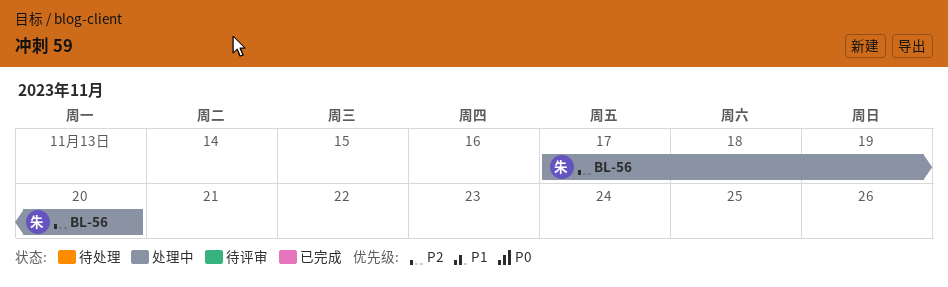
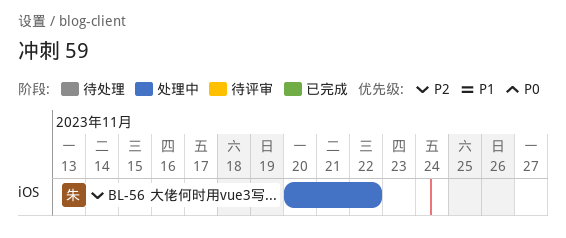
BL-56, start: Nov 17 -> Nov 20
BL-56, due: Nov 20 -> Nov 22

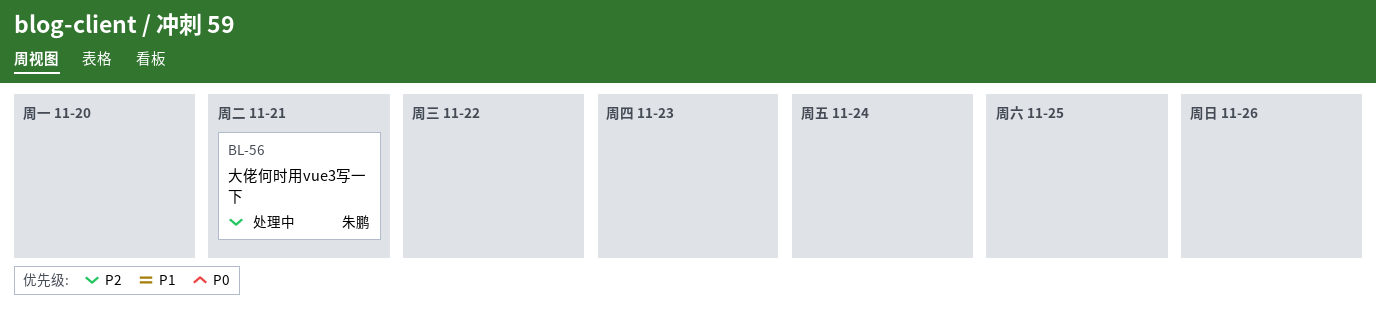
BL-56, due: Nov 22 -> Nov 21

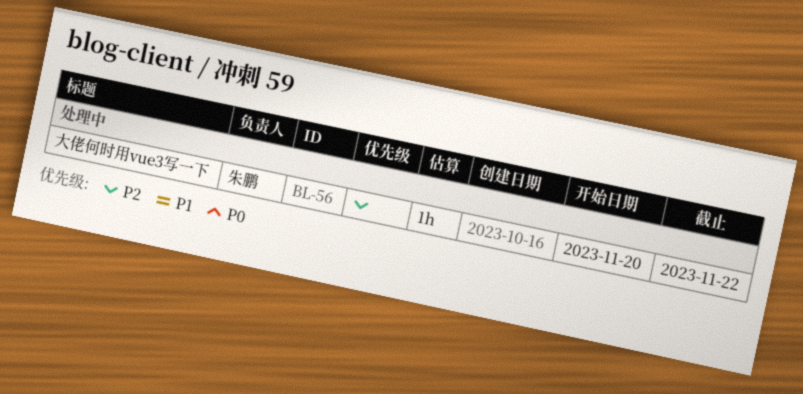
BL-56, due: Nov 21 -> Nov 22

